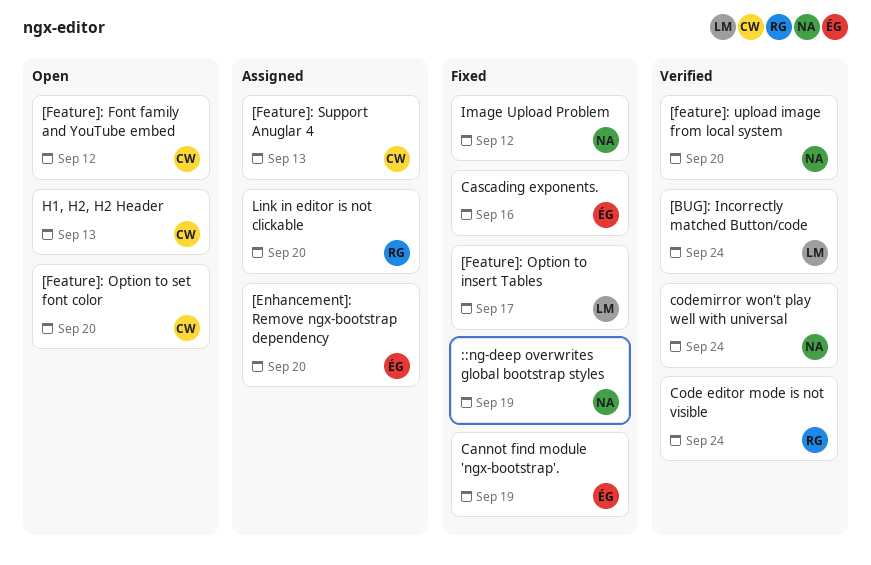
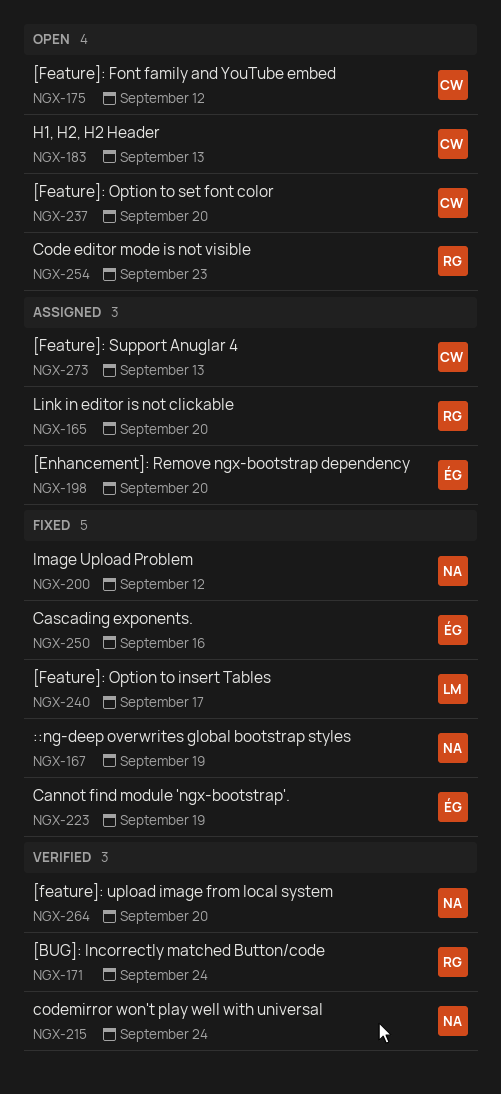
[BUG]: Incorrectly matched Button/code, owner: LM -> RG
Code editor mode is not visible, status: Verified -> Open
Code editor mode is not visible, due: Sep 24 -> Sep 23

